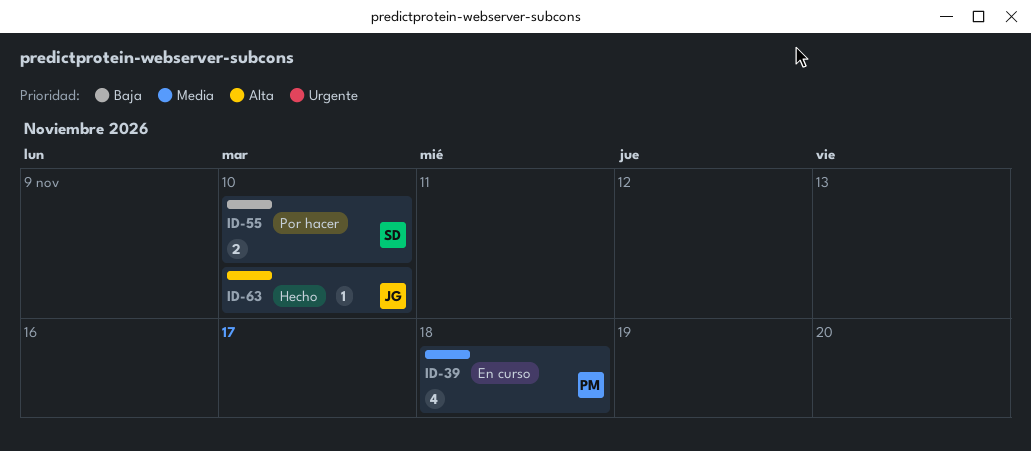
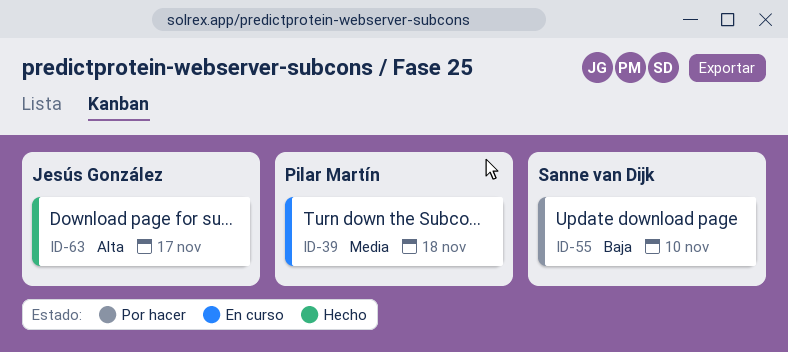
ID-63, due: Nov 10 -> Nov 17

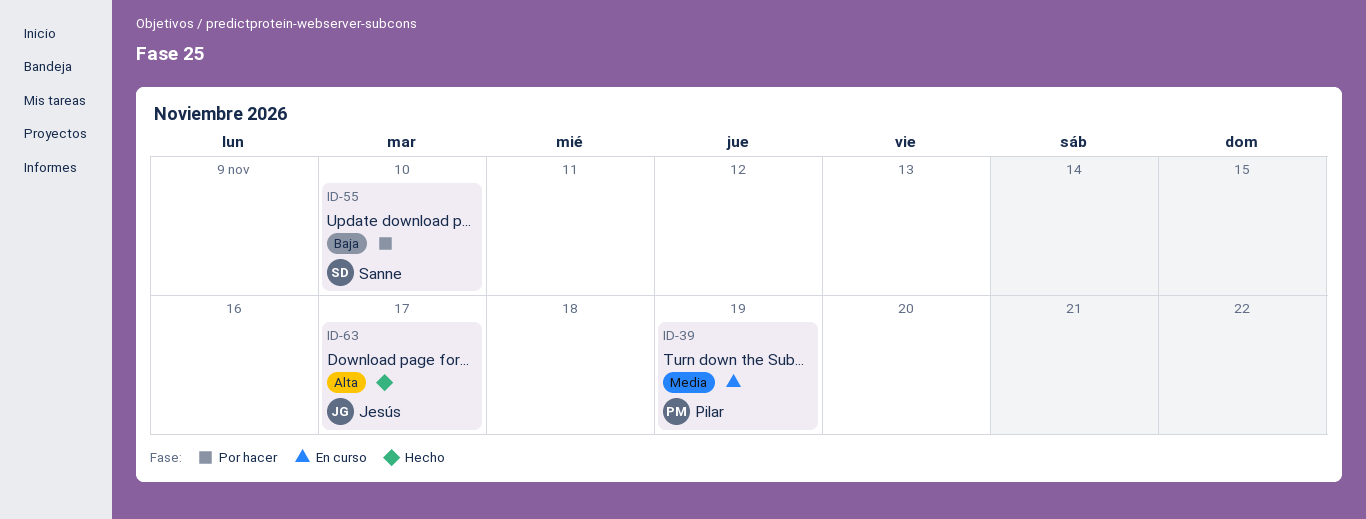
ID-39, due: Nov 18 -> Nov 19

